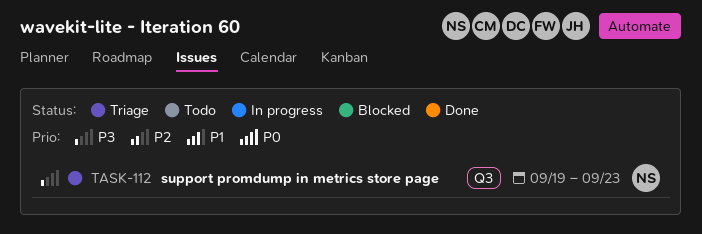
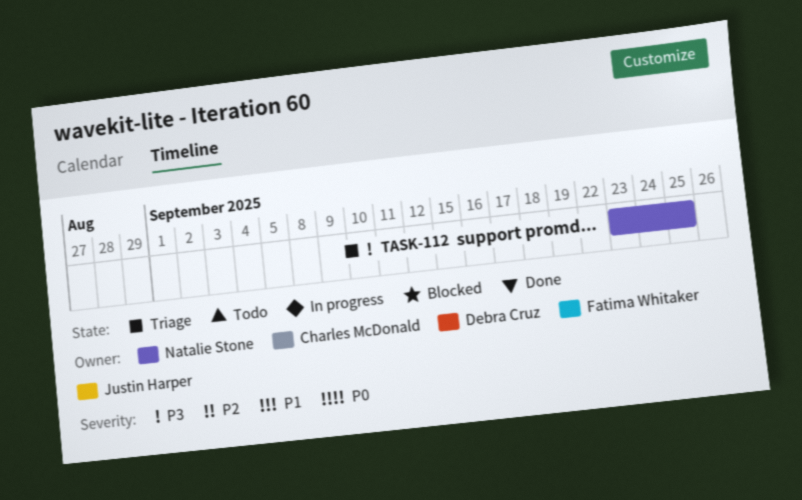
TASK-112, start: Sep 19 -> Sep 23
TASK-112, due: Sep 23 -> Sep 25

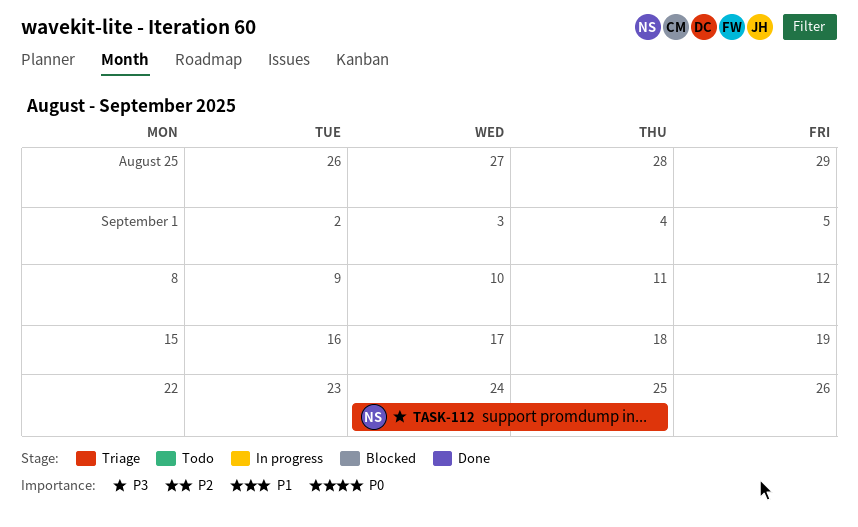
TASK-112, start: Sep 23 -> Sep 24

